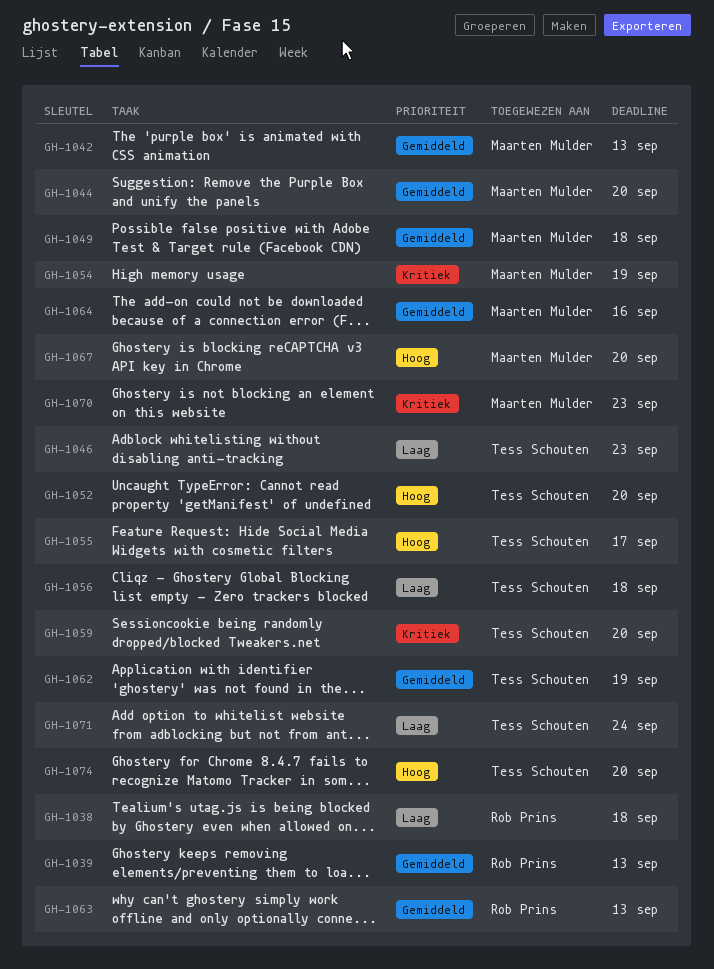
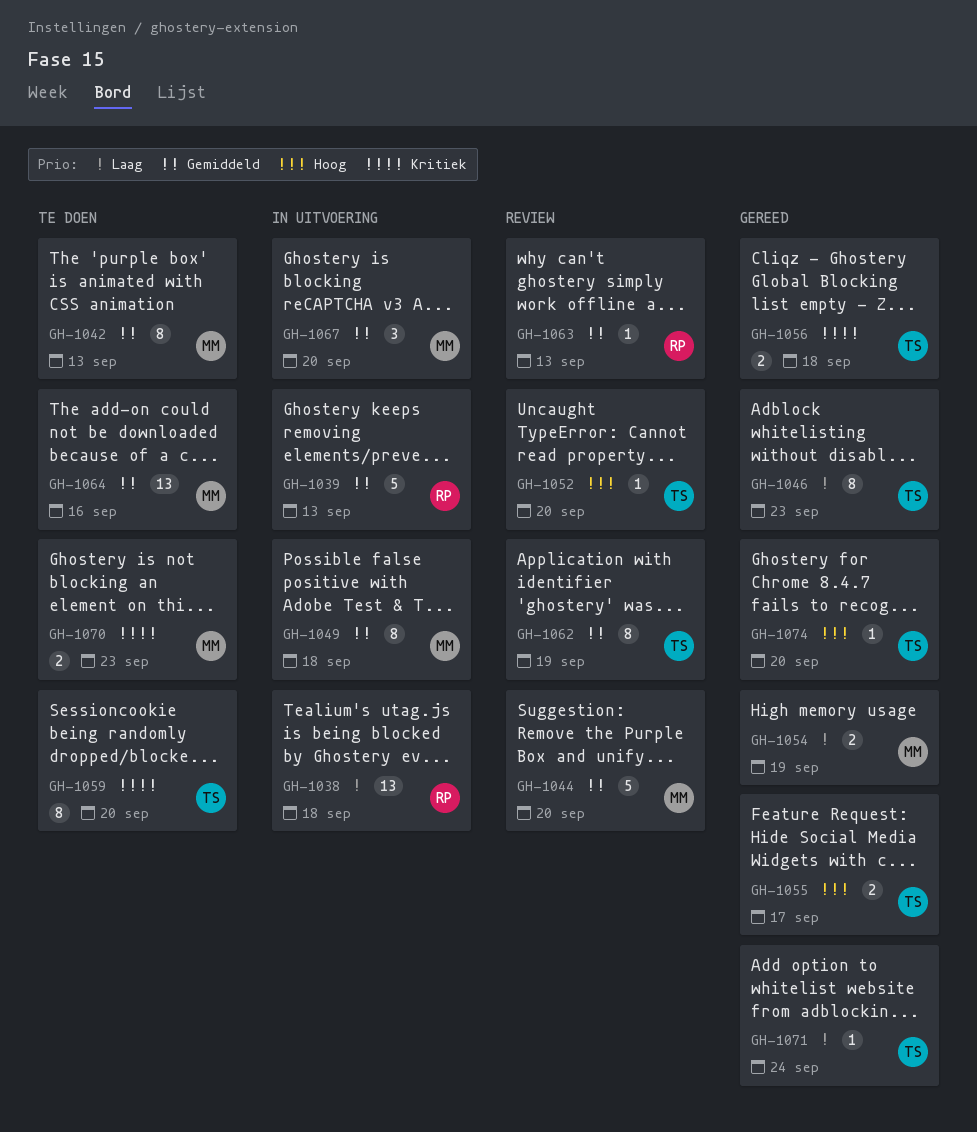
GH-1054, priority: Kritiek -> Laag
GH-1056, priority: Laag -> Kritiek
GH-1067, priority: Hoog -> Gemiddeld

